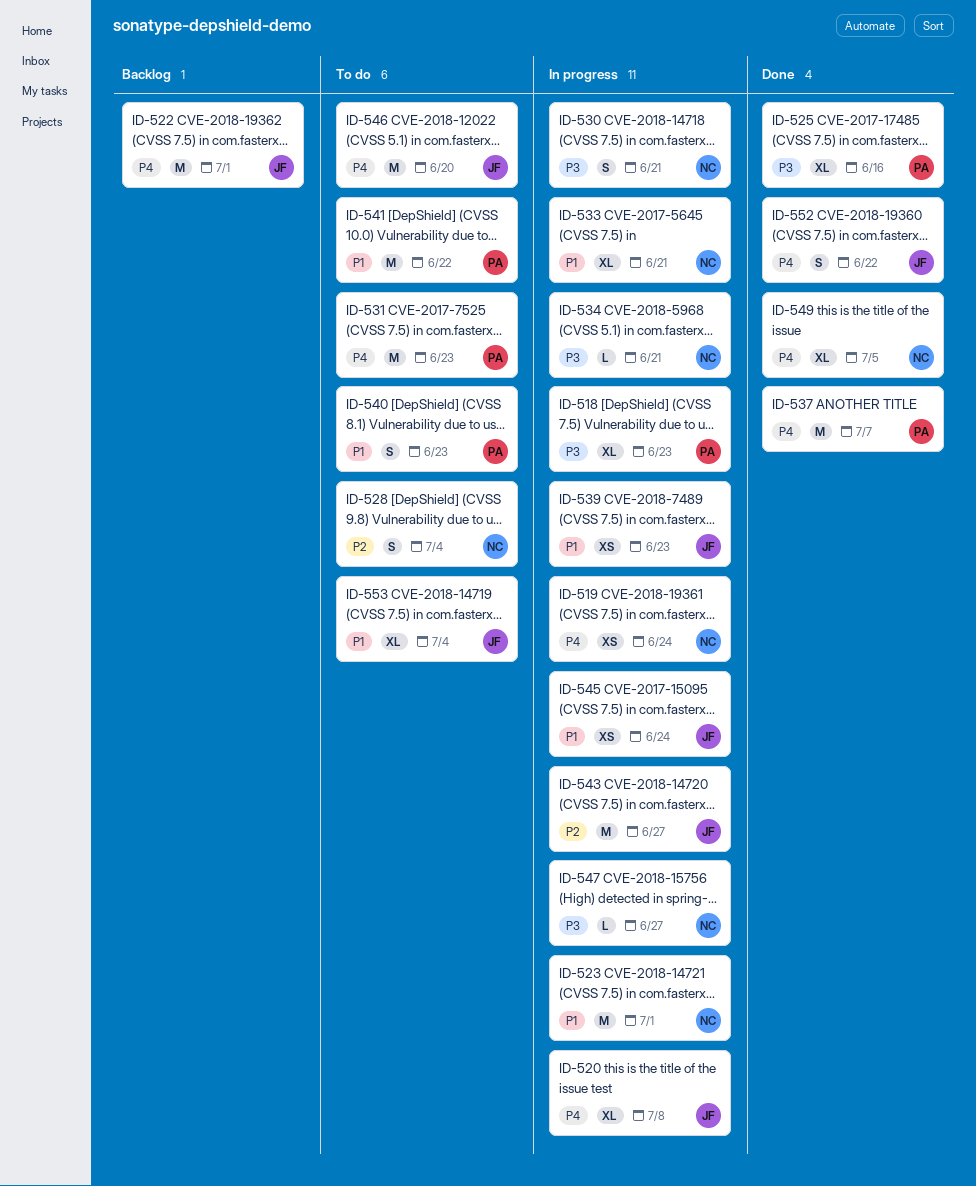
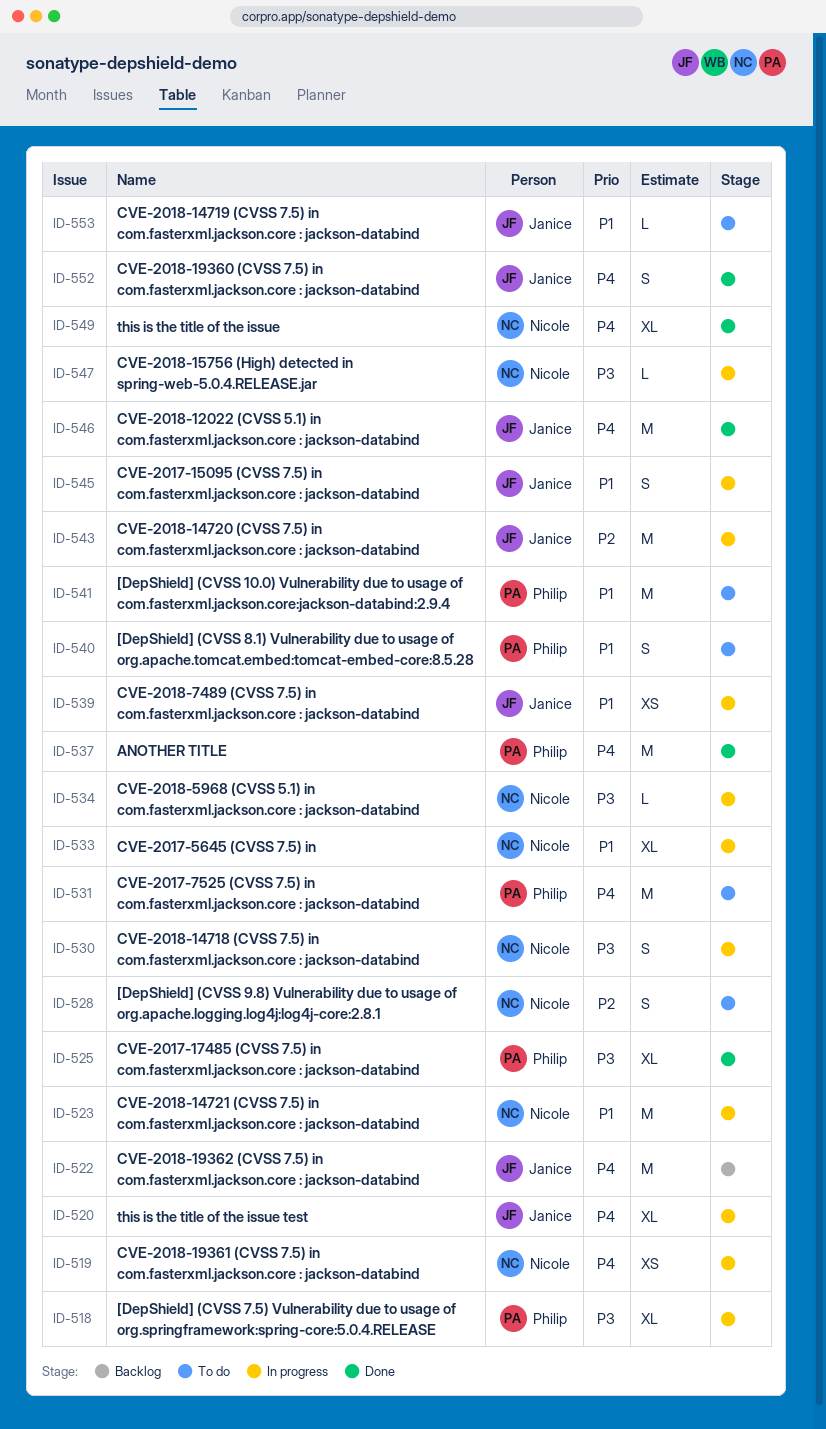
ID-545, estimate: XS -> S
ID-546, status: To do -> Done
ID-553, estimate: XL -> L

